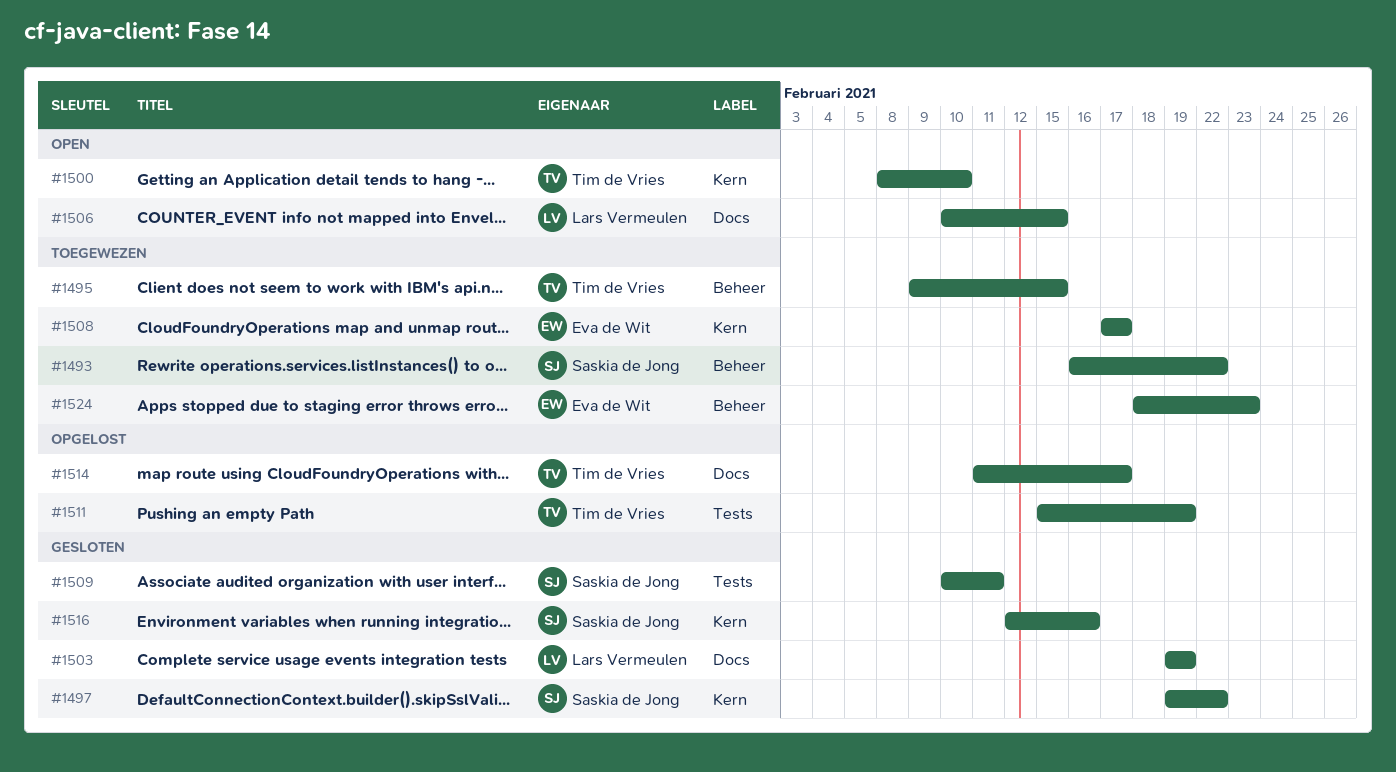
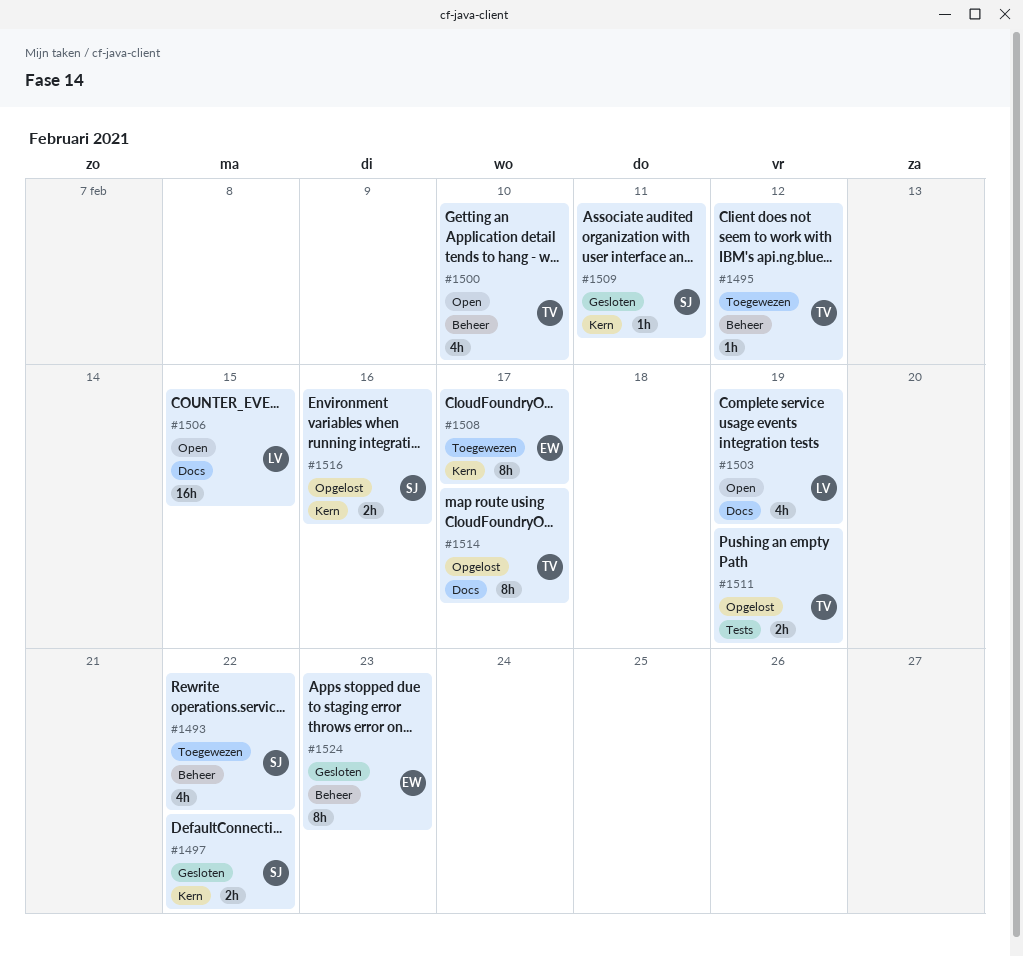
#1495, due: Feb 15 -> Feb 12
#1500, label: Kern -> Beheer
#1503, status: Gesloten -> Open
#1509, label: Tests -> Kern
#1516, status: Gesloten -> Opgelost
#1524, status: Toegewezen -> Gesloten

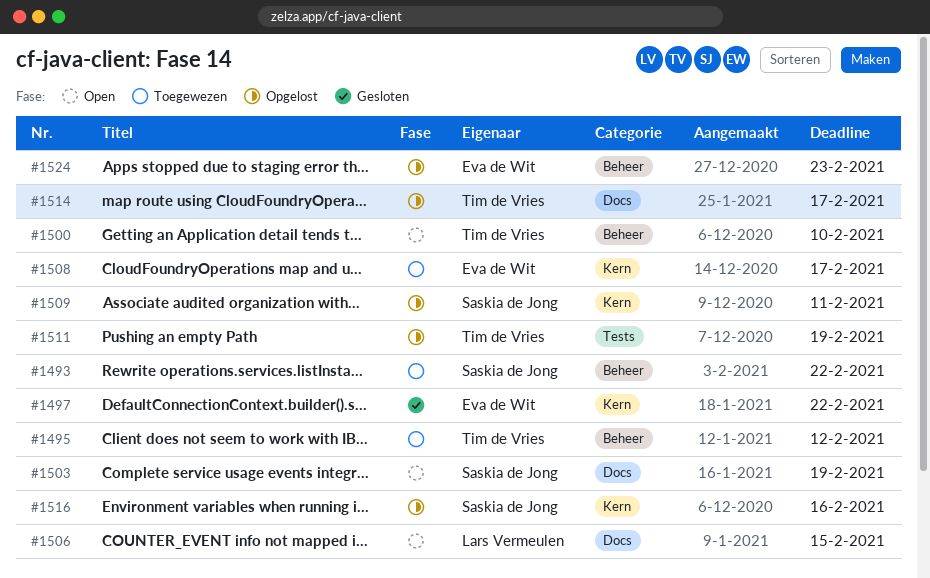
#1497, owner: Saskia de Jong -> Eva de Wit
#1503, owner: Lars Vermeulen -> Saskia de Jong
#1509, status: Gesloten -> Opgelost
#1524, status: Gesloten -> Opgelost

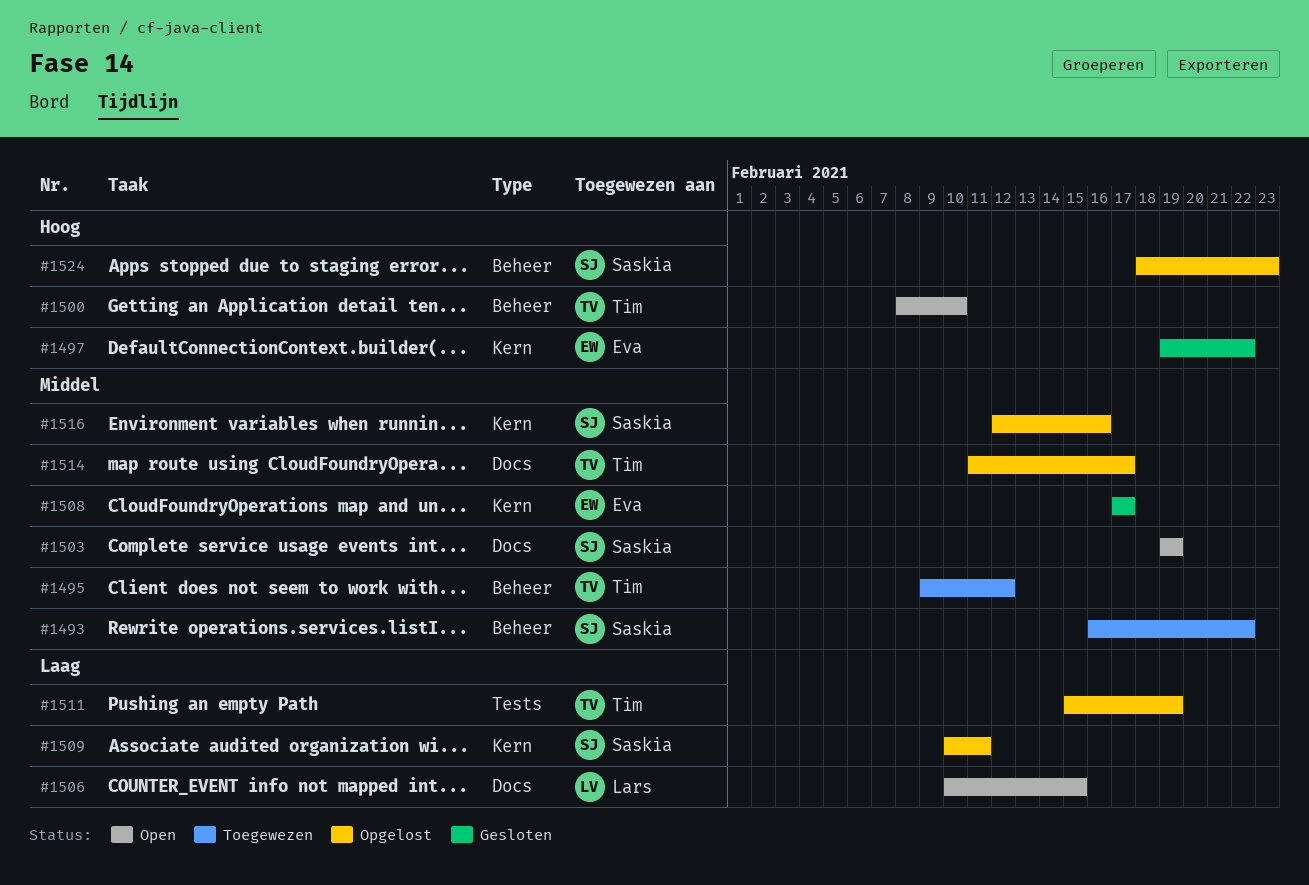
#1508, status: Toegewezen -> Gesloten
#1524, owner: Eva de Wit -> Saskia de Jong

